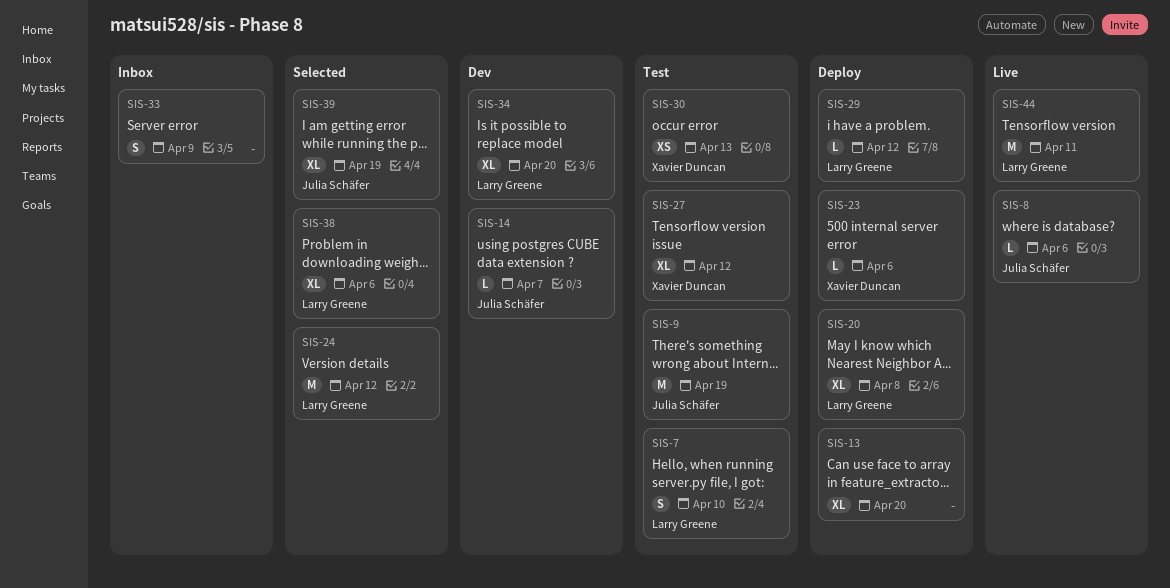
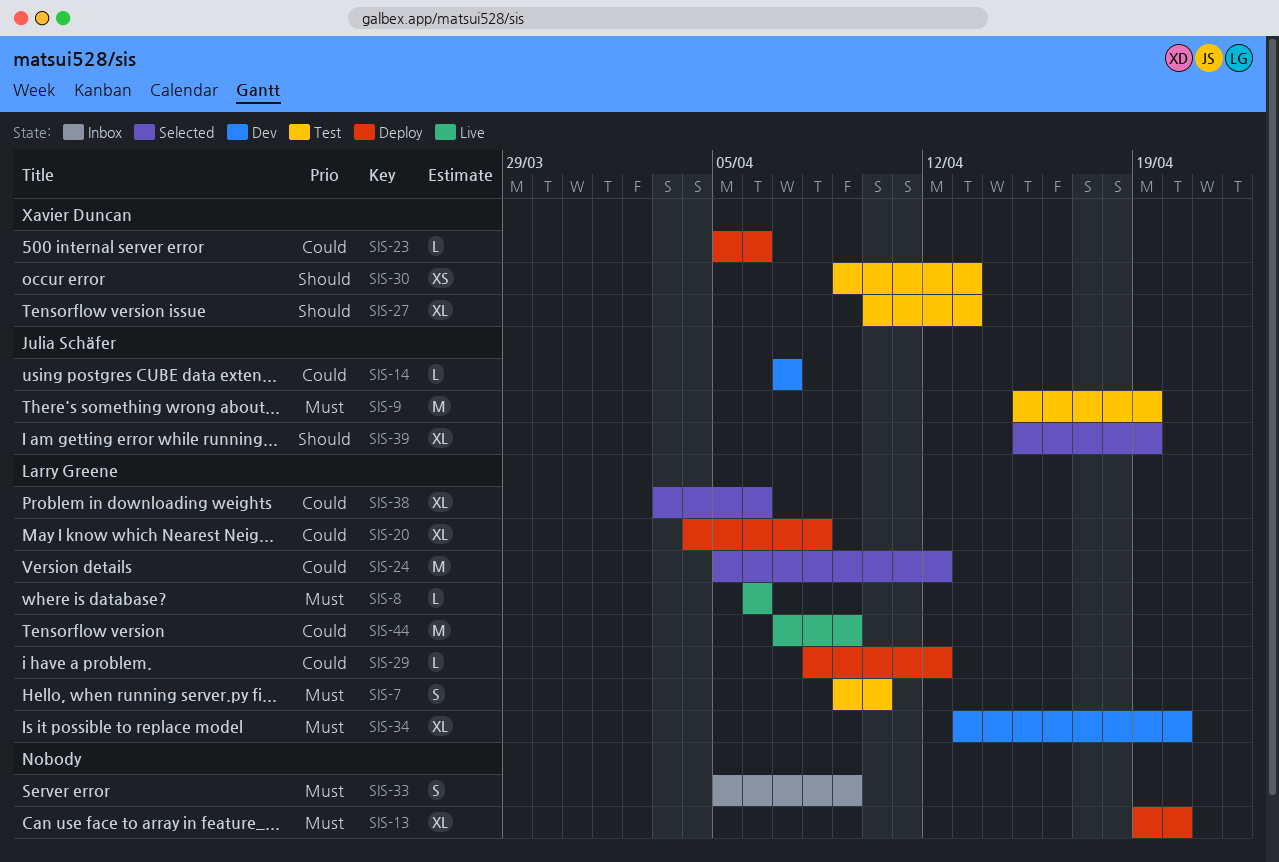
SIS-8, owner: Julia Schäfer -> Larry Greene
SIS-27, due: Apr 12 -> Apr 13
SIS-44, due: Apr 11 -> Apr 9

